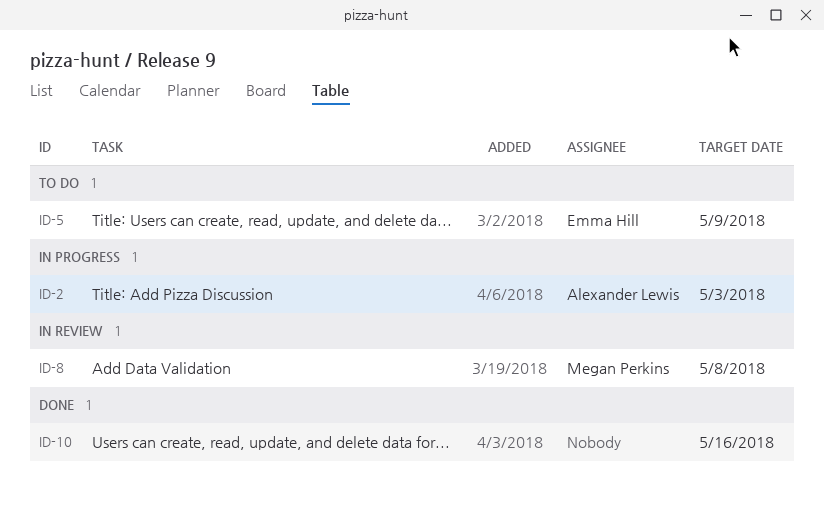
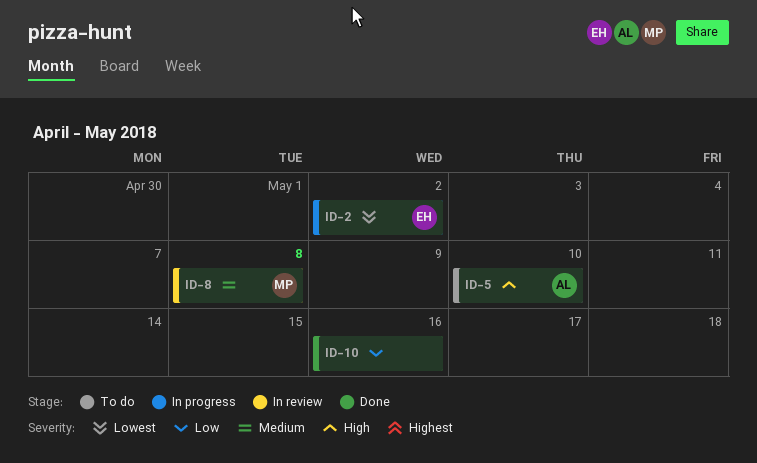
ID-2, owner: Alexander Lewis -> Emma Hill
ID-2, due: May 3 -> May 2
ID-5, owner: Emma Hill -> Alexander Lewis
ID-5, due: May 9 -> May 10

